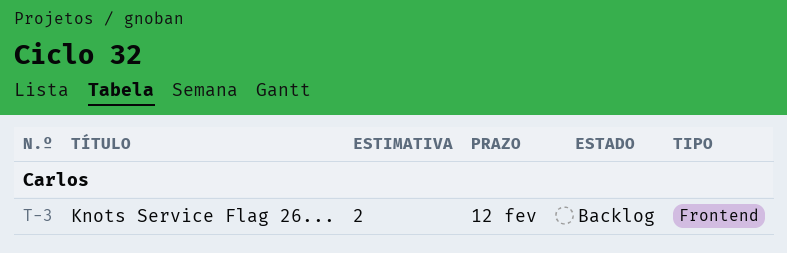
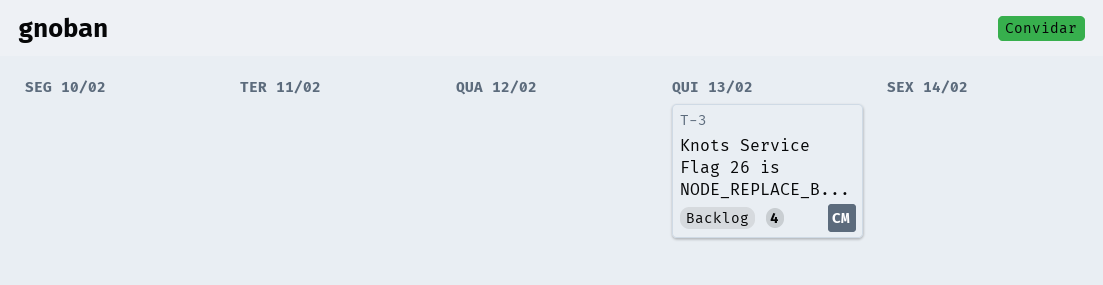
T-3, estimate: 2 -> 4
T-3, due: Feb 12 -> Feb 13

